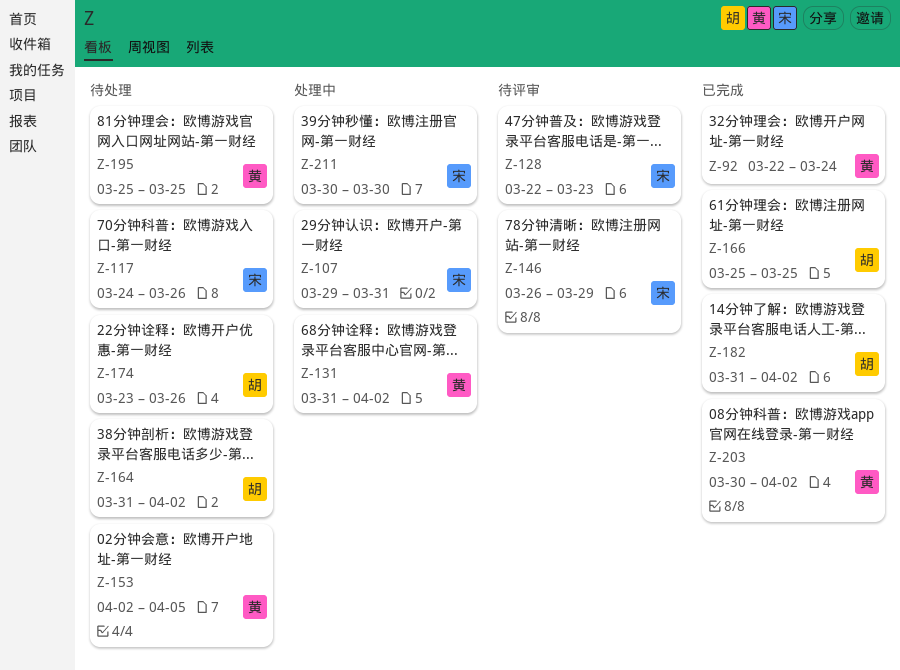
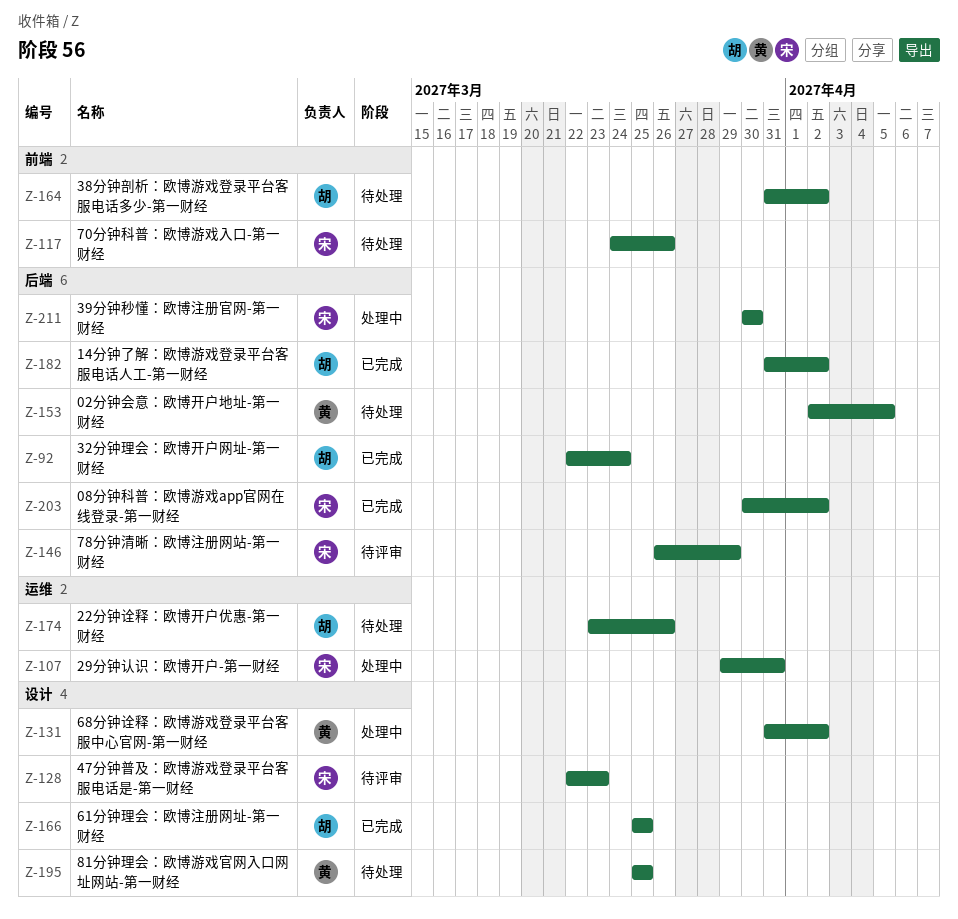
Z-92, owner: 黄 -> 胡
Z-203, owner: 黄 -> 宋

